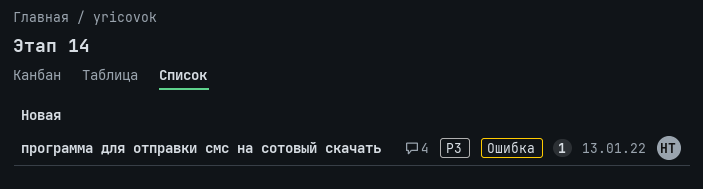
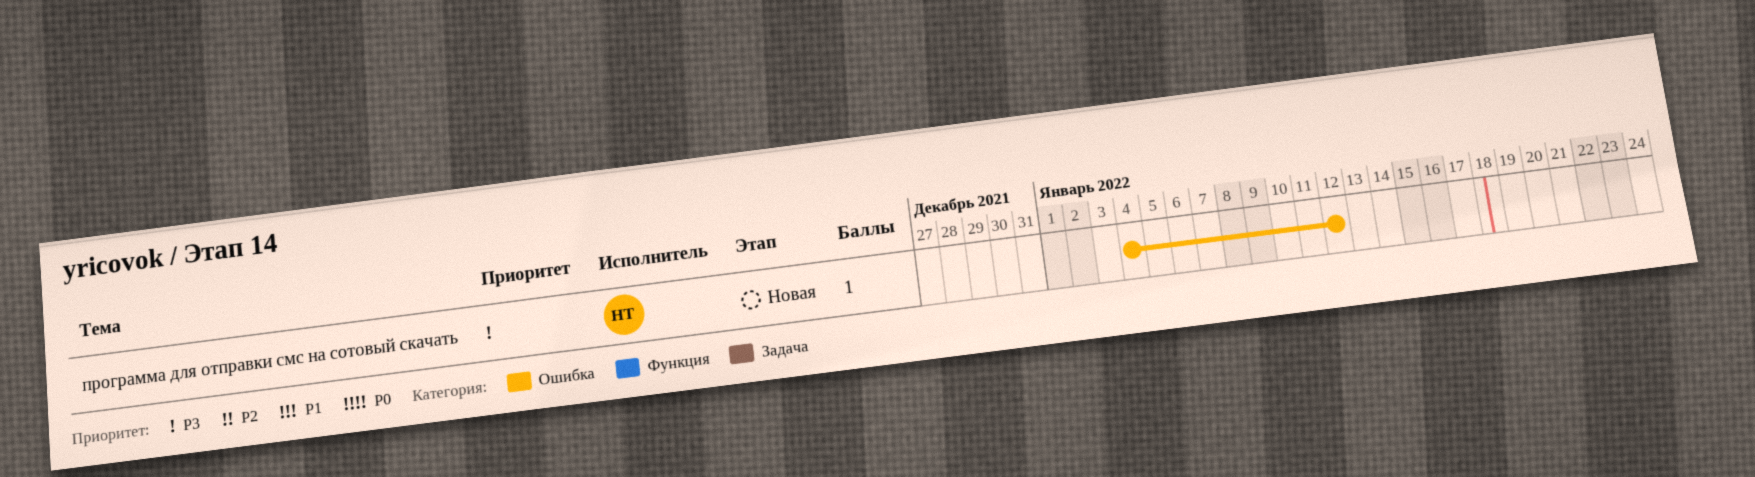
программа для отправки смс на сотовый скачать, due: Jan 13 -> Jan 12

